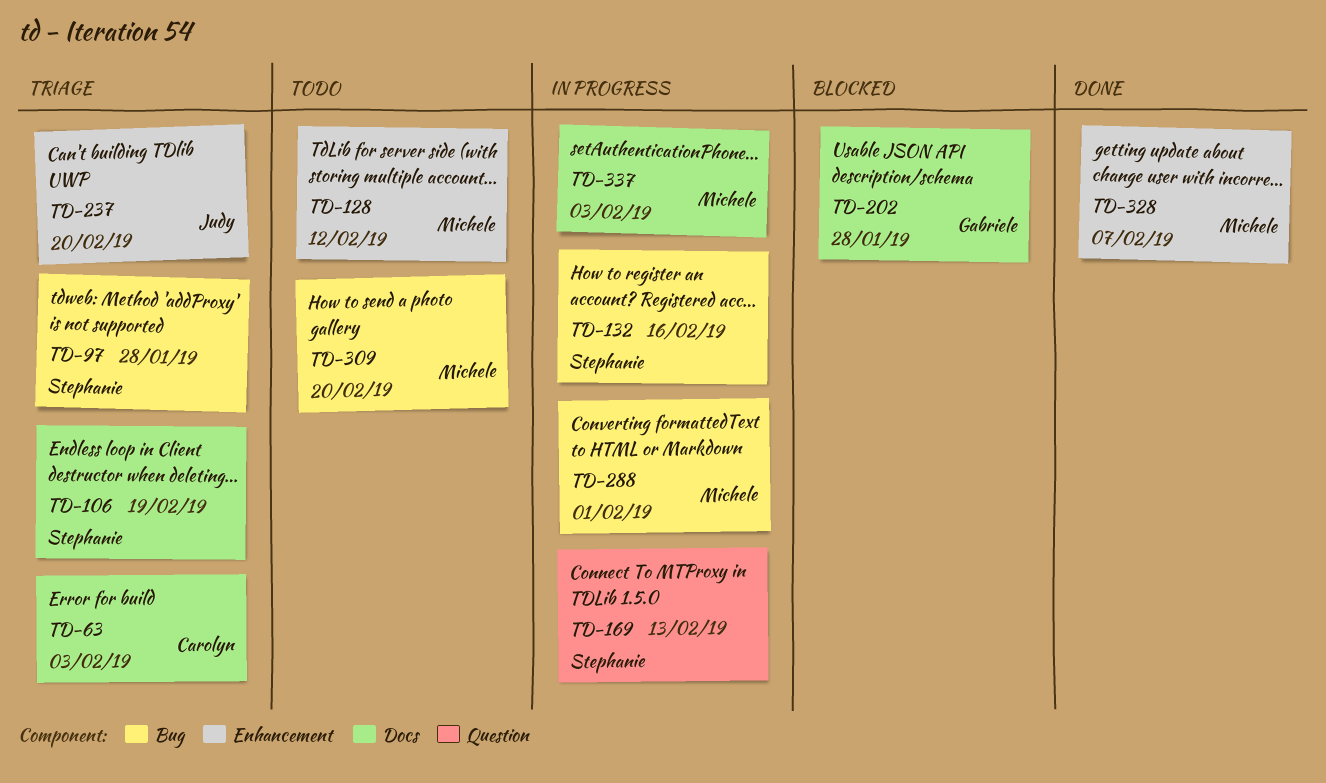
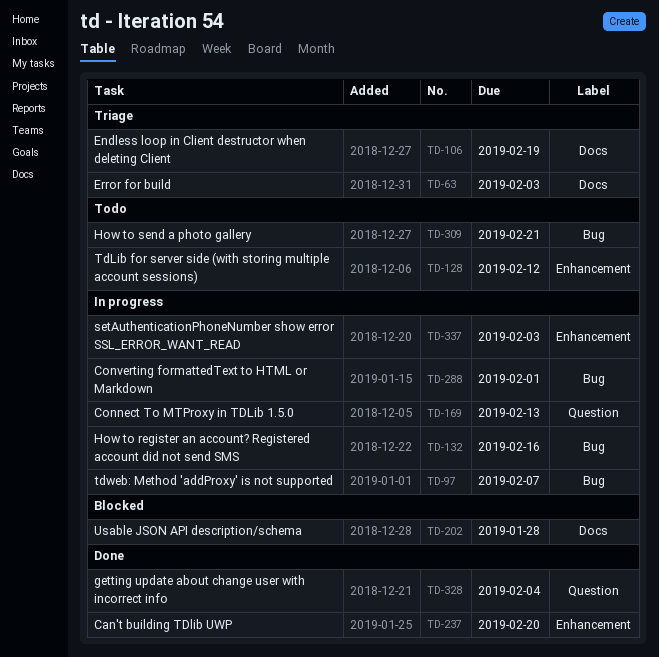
TD-97, status: Triage -> In progress
TD-97, due: Jan 28 -> Feb 7
TD-237, status: Triage -> Done
TD-309, due: Feb 20 -> Feb 21
TD-328, label: Enhancement -> Question
TD-328, due: Feb 7 -> Feb 4
TD-337, label: Docs -> Enhancement

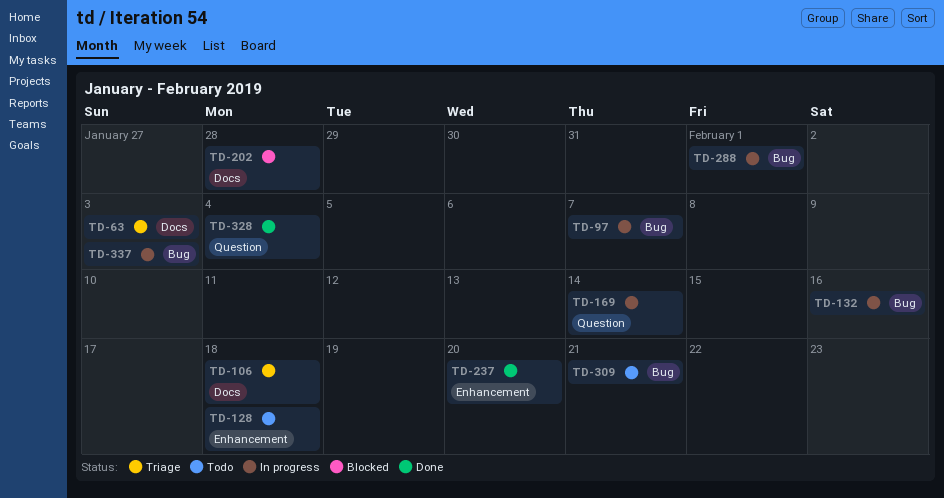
TD-106, due: Feb 19 -> Feb 18
TD-128, due: Feb 12 -> Feb 18
TD-169, due: Feb 13 -> Feb 14
TD-337, label: Enhancement -> Bug

